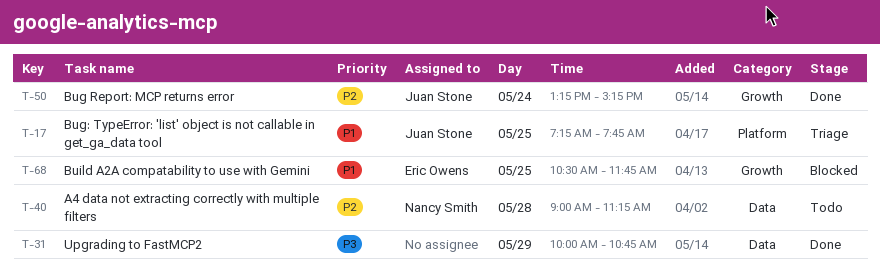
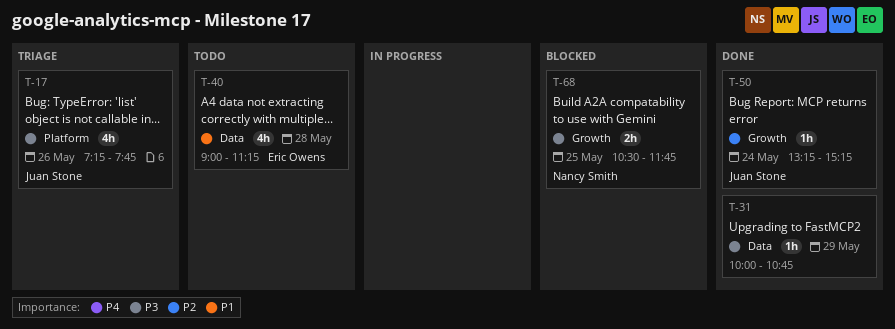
T-17, priority: P1 -> P3
T-17, day: May 25 -> May 26
T-40, owner: Nancy Smith -> Eric Owens
T-40, priority: P2 -> P1
T-68, owner: Eric Owens -> Nancy Smith
T-68, priority: P1 -> P3

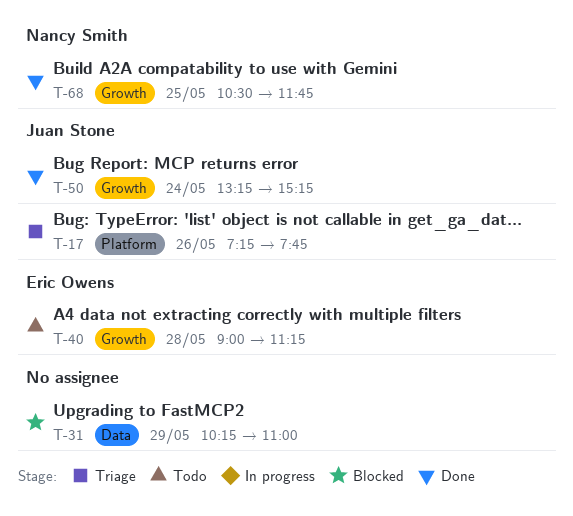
T-31, status: Done -> Blocked
T-31, begins: 10:00 -> 10:15
T-31, ends: 10:45 -> 11:00
T-40, label: Data -> Growth
T-68, status: Blocked -> Done

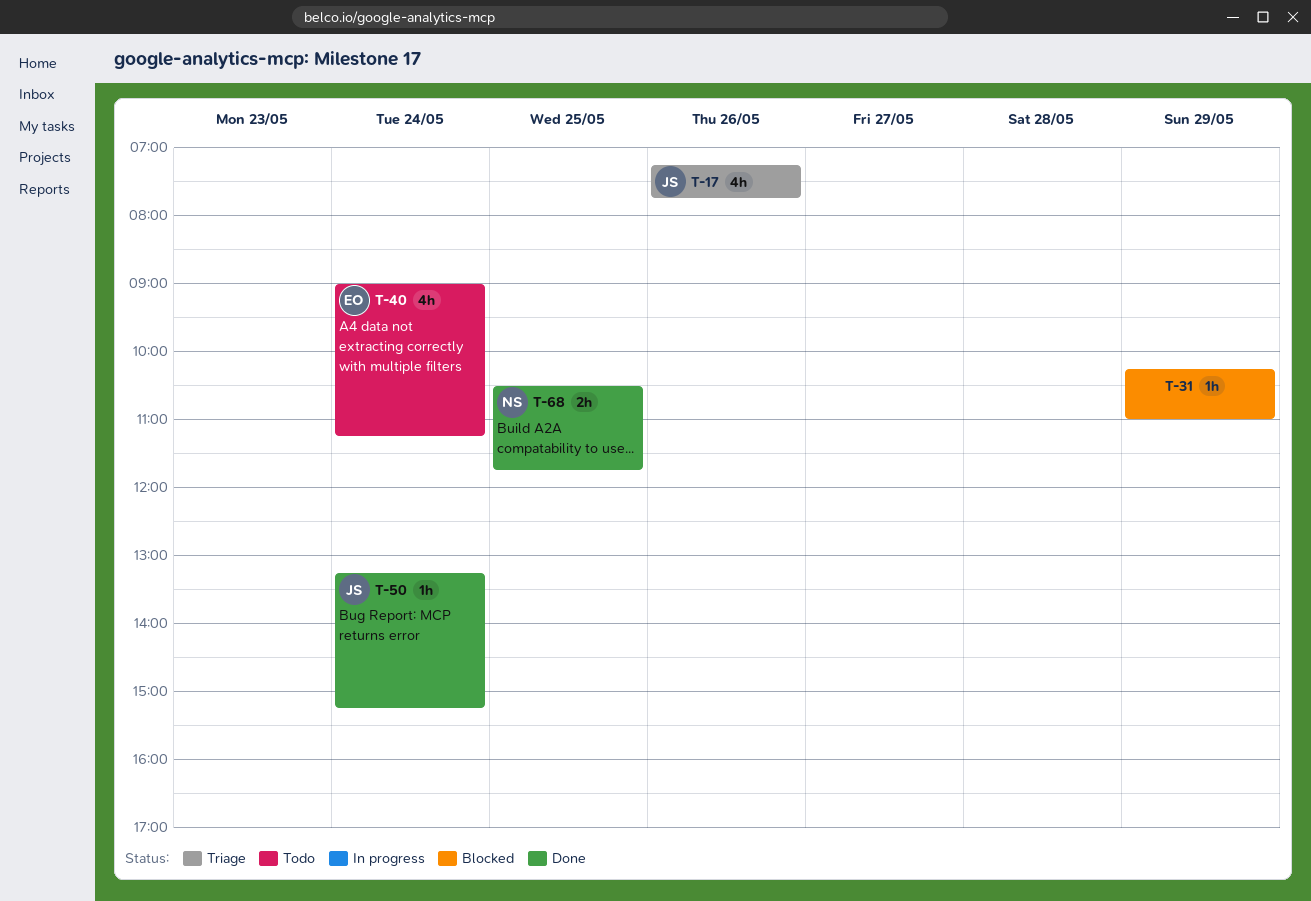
T-40, day: May 28 -> May 24

